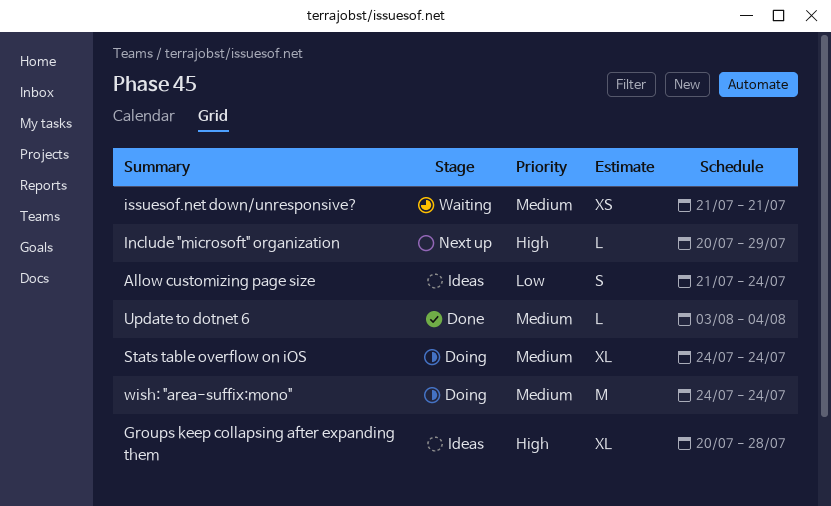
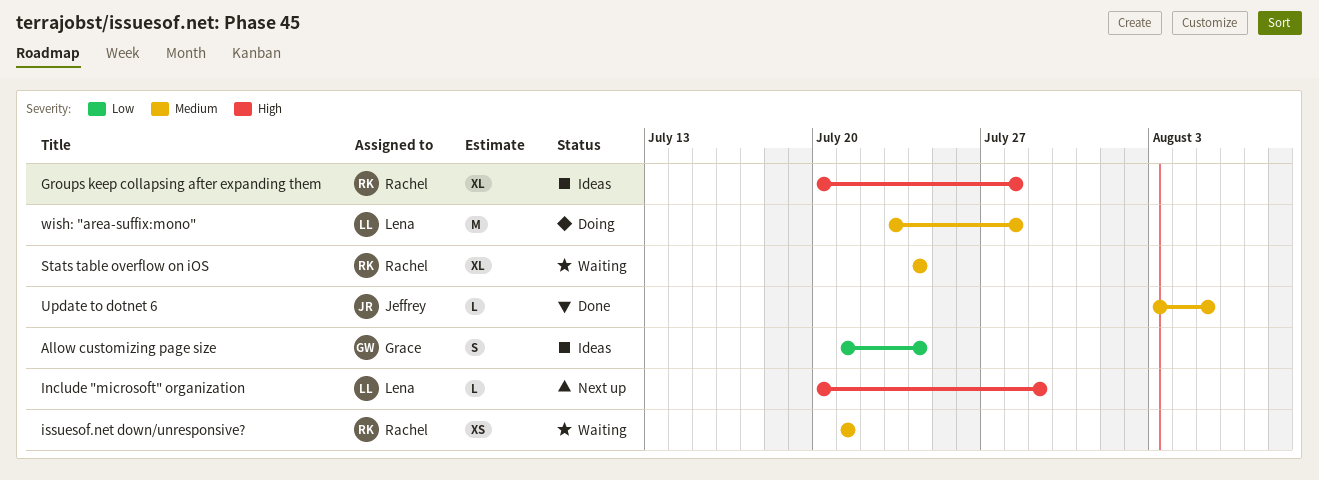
Stats table overflow on iOS, status: Doing -> Waiting
Update to dotnet 6, due: Aug 4 -> Aug 5
wish: "area-suffix:mono", start: Jul 24 -> Jul 23
wish: "area-suffix:mono", due: Jul 24 -> Jul 28

